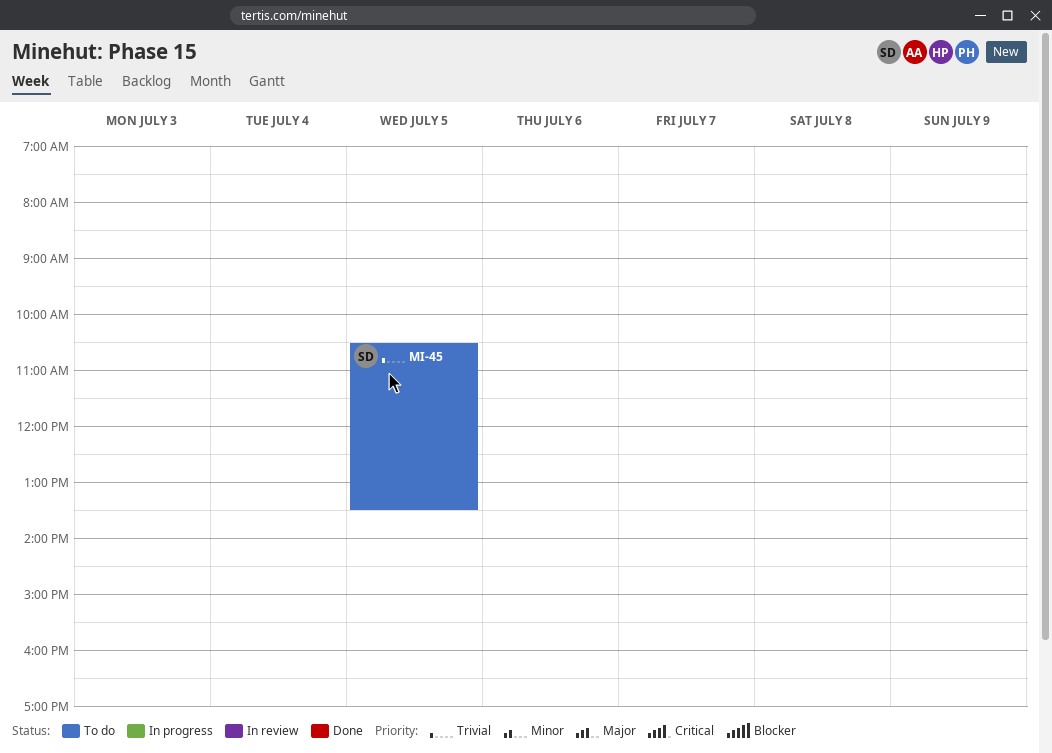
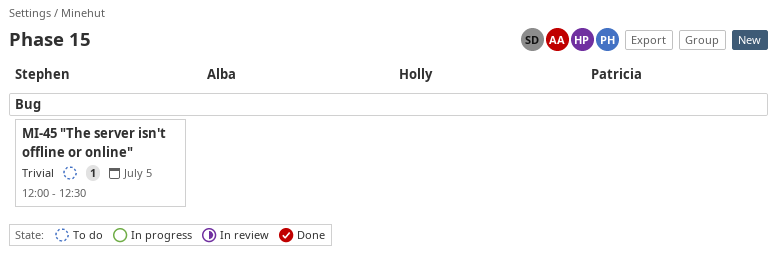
MI-45, begins: 10:30 -> 12:00
MI-45, ends: 13:30 -> 12:30

